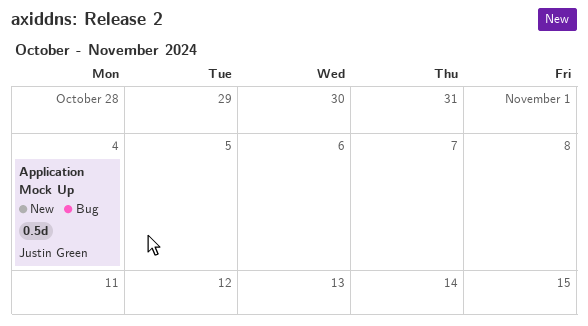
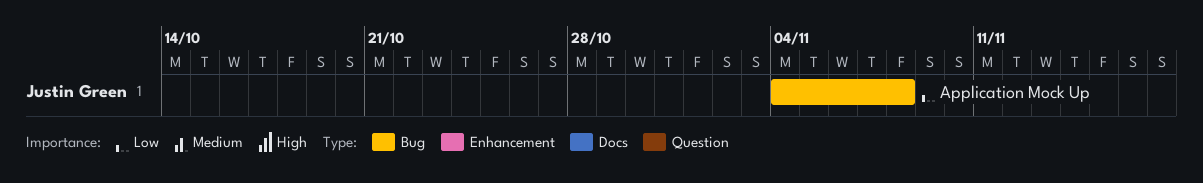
Application Mock Up, due: Nov 4 -> Nov 8

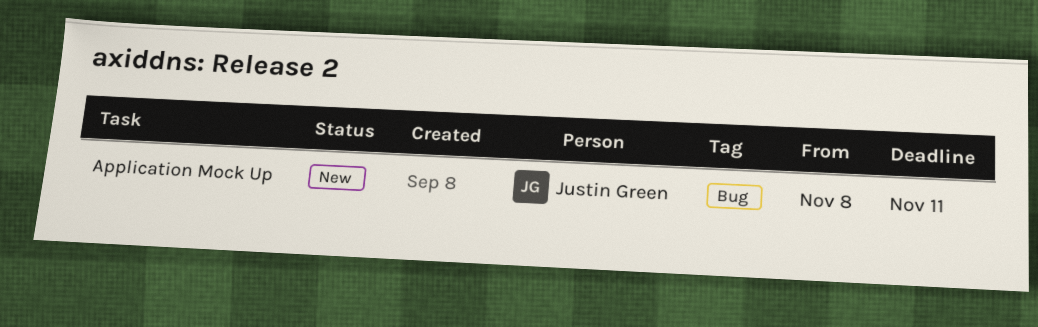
Application Mock Up, start: Nov 4 -> Nov 8
Application Mock Up, due: Nov 8 -> Nov 11

